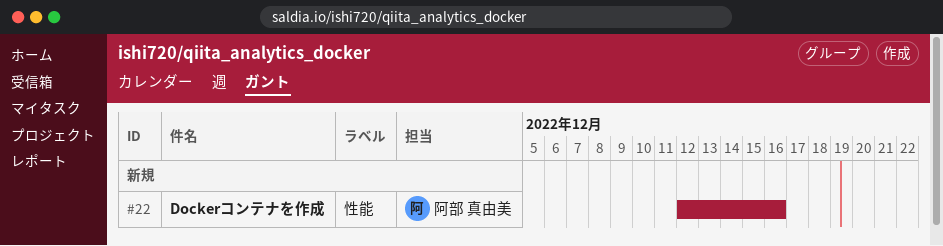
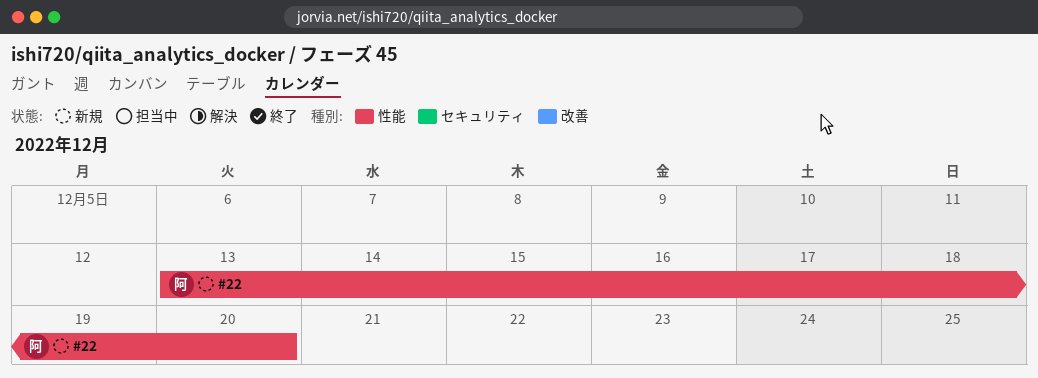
#22, start: Dec 12 -> Dec 13
#22, due: Dec 16 -> Dec 20

